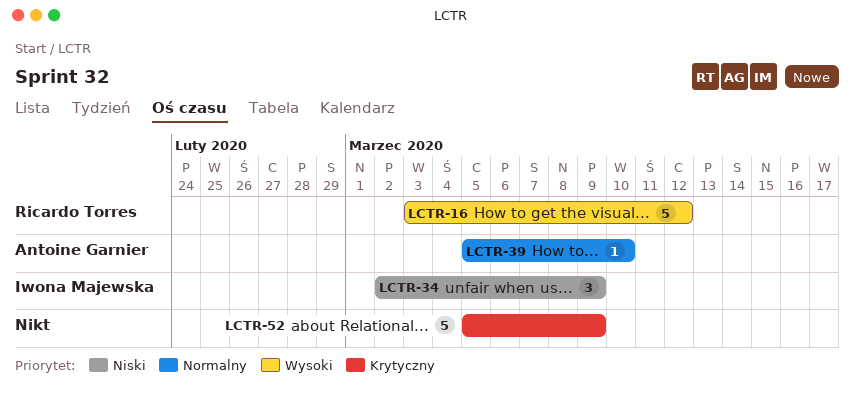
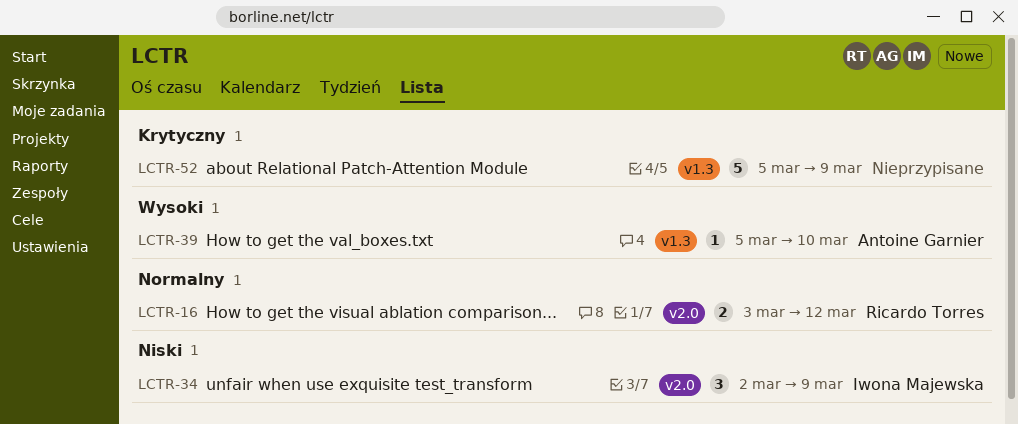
LCTR-16, priority: Wysoki -> Normalny
LCTR-16, estimate: 5 -> 2
LCTR-39, priority: Normalny -> Wysoki

